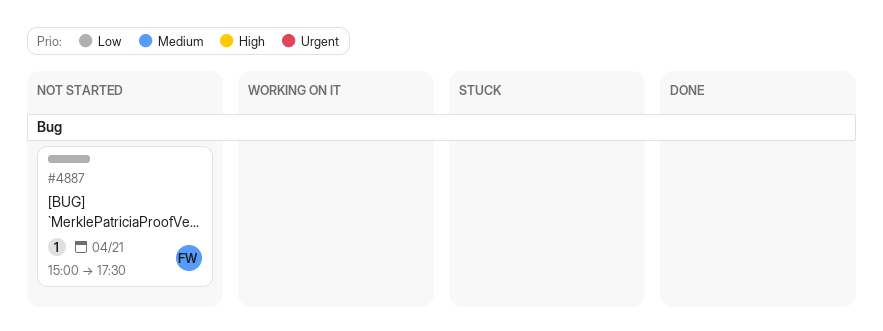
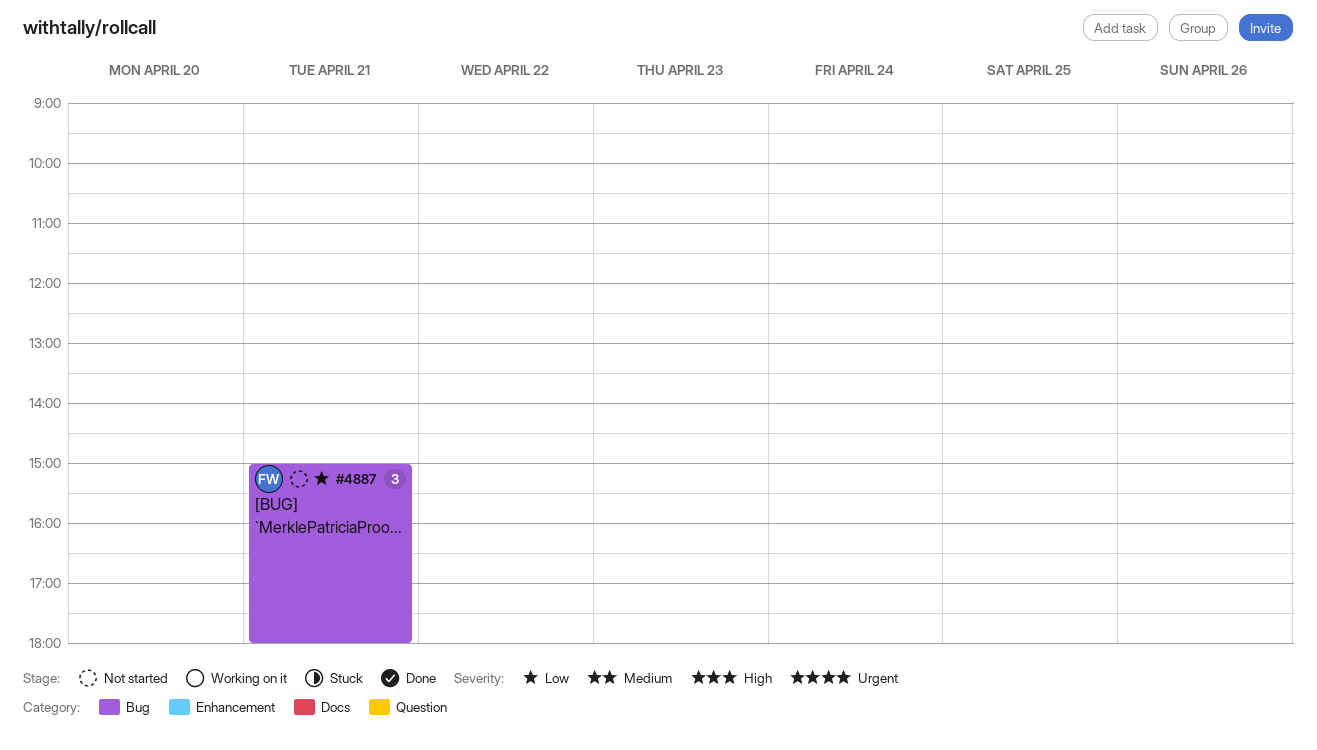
#4887, estimate: 1 -> 3
#4887, ends: 17:30 -> 18:00

